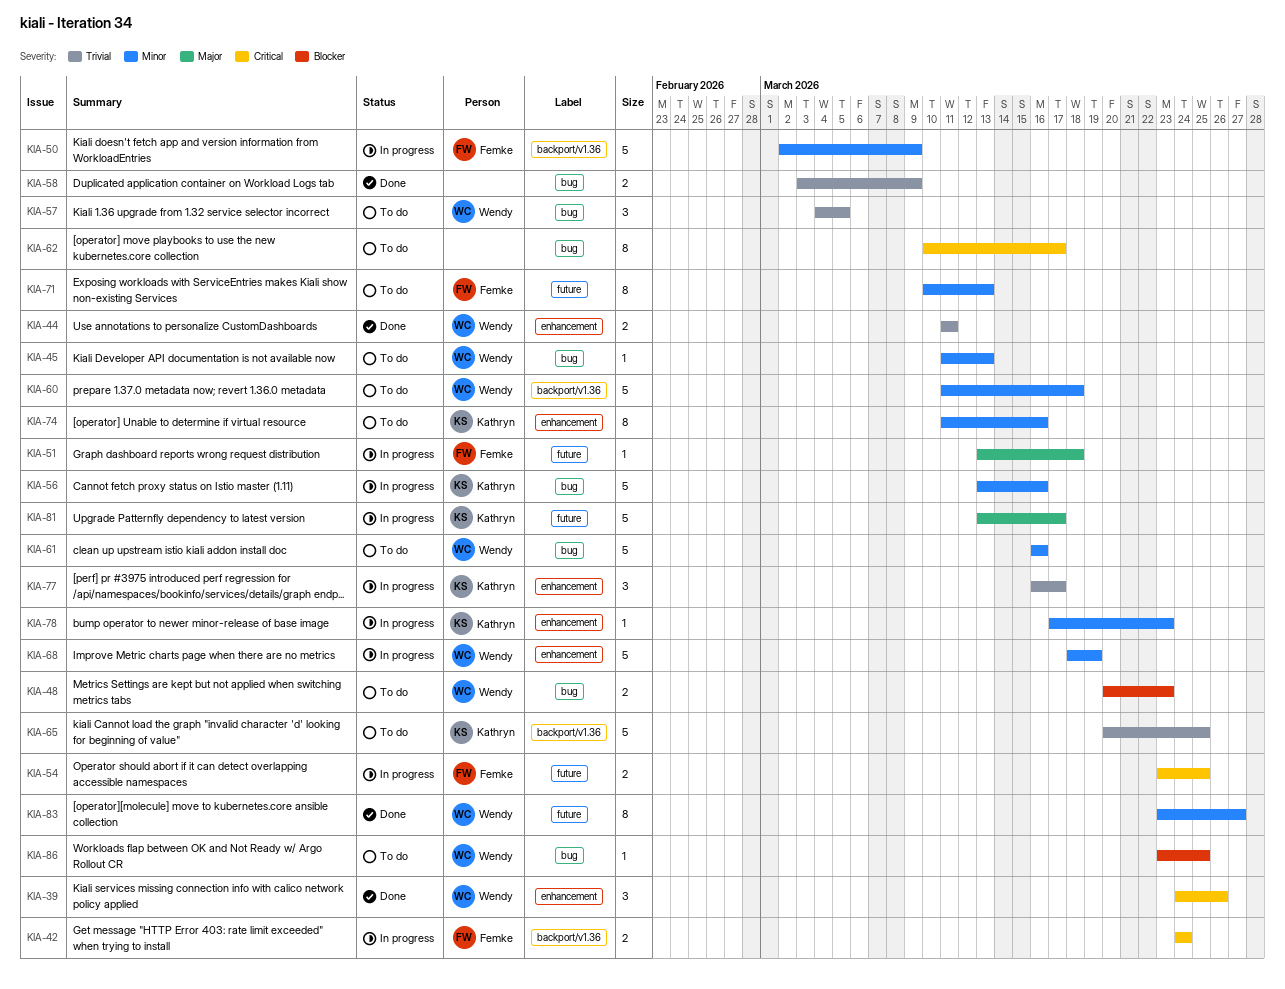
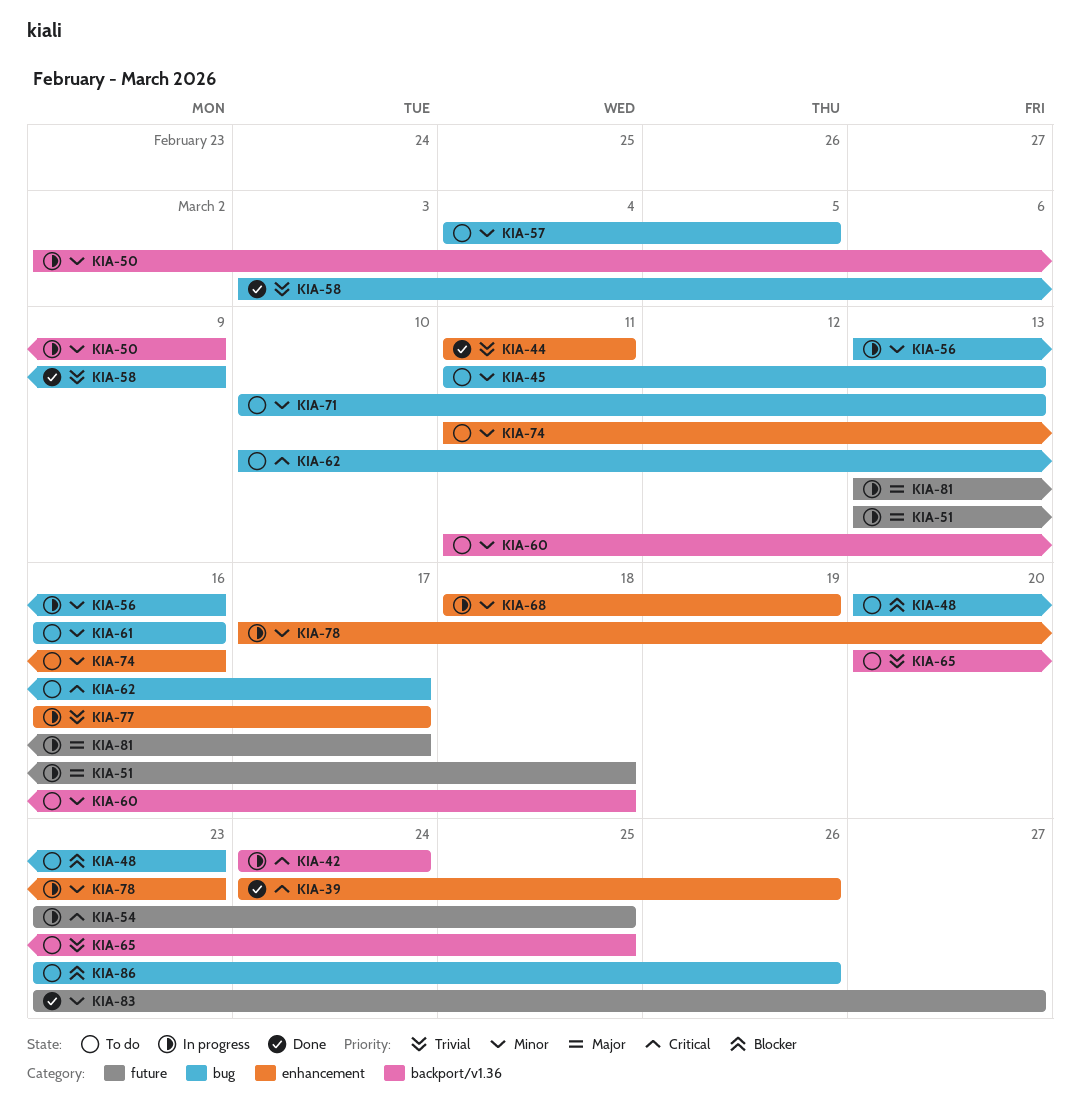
KIA-57, priority: Trivial -> Minor
KIA-71, label: future -> bug
KIA-86, due: Mar 25 -> Mar 26

